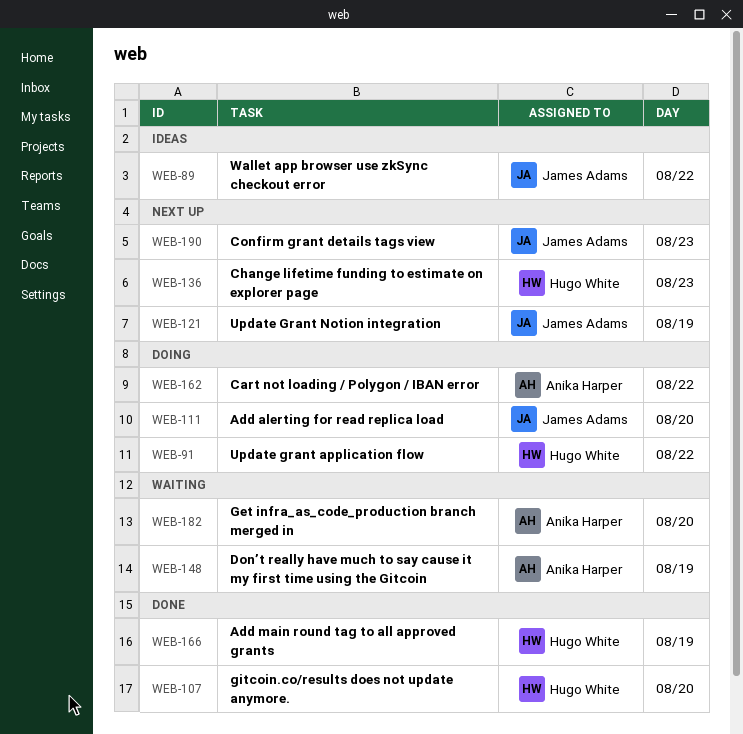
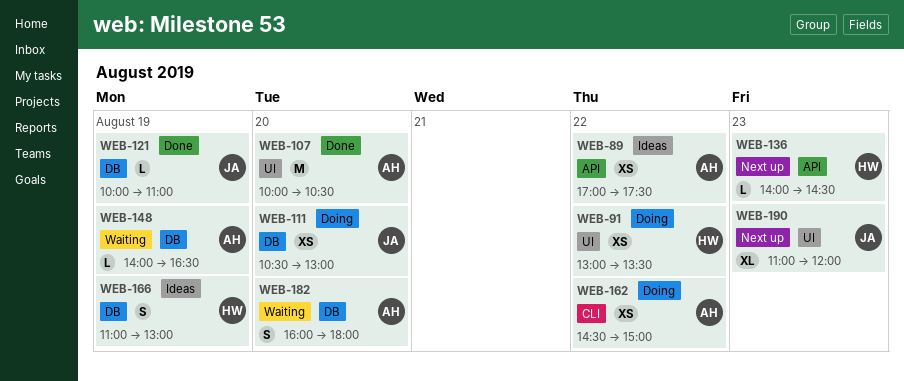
WEB-89, owner: James Adams -> Anika Harper
WEB-107, owner: Hugo White -> Anika Harper
WEB-121, status: Next up -> Done
WEB-166, status: Done -> Ideas

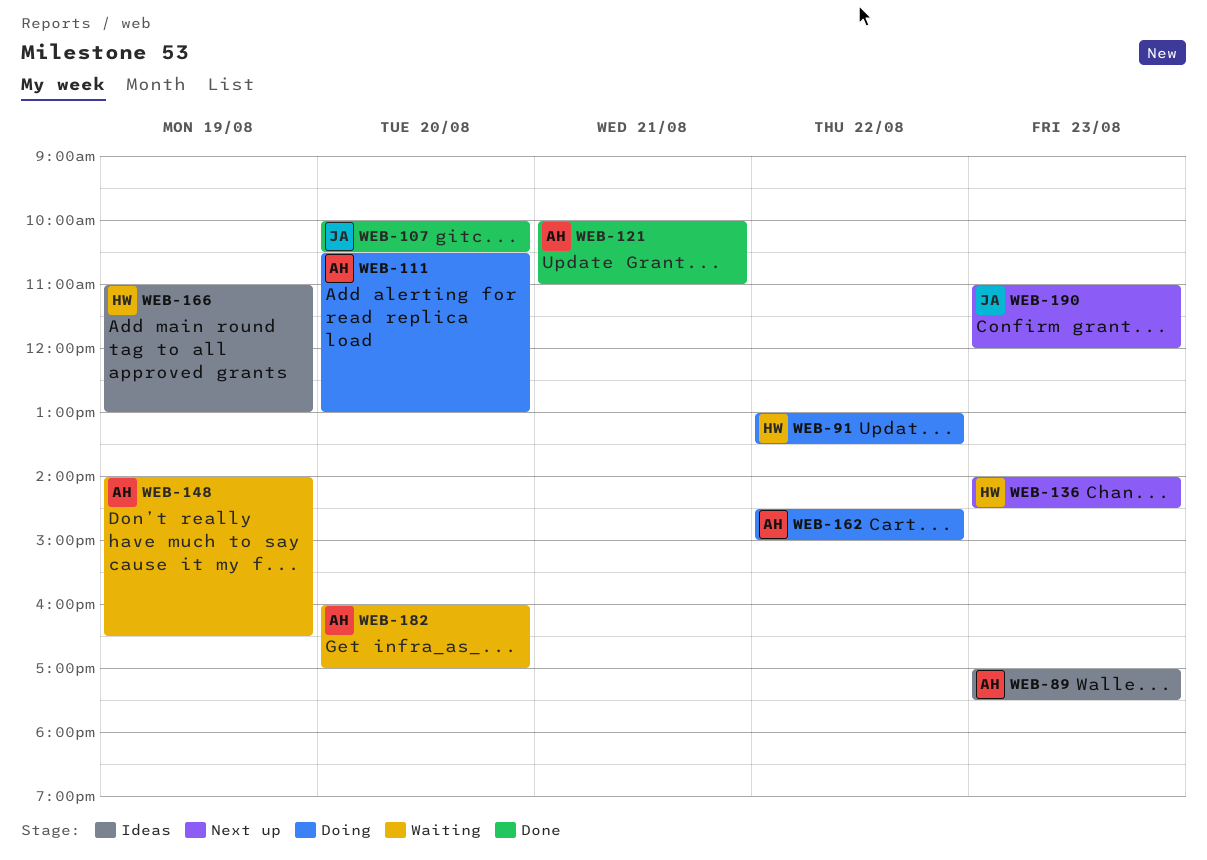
WEB-89, day: Aug 22 -> Aug 23
WEB-107, owner: AH -> JA
WEB-111, owner: JA -> AH
WEB-121, owner: JA -> AH
WEB-121, day: Aug 19 -> Aug 21
WEB-182, ends: 18:00 -> 17:00

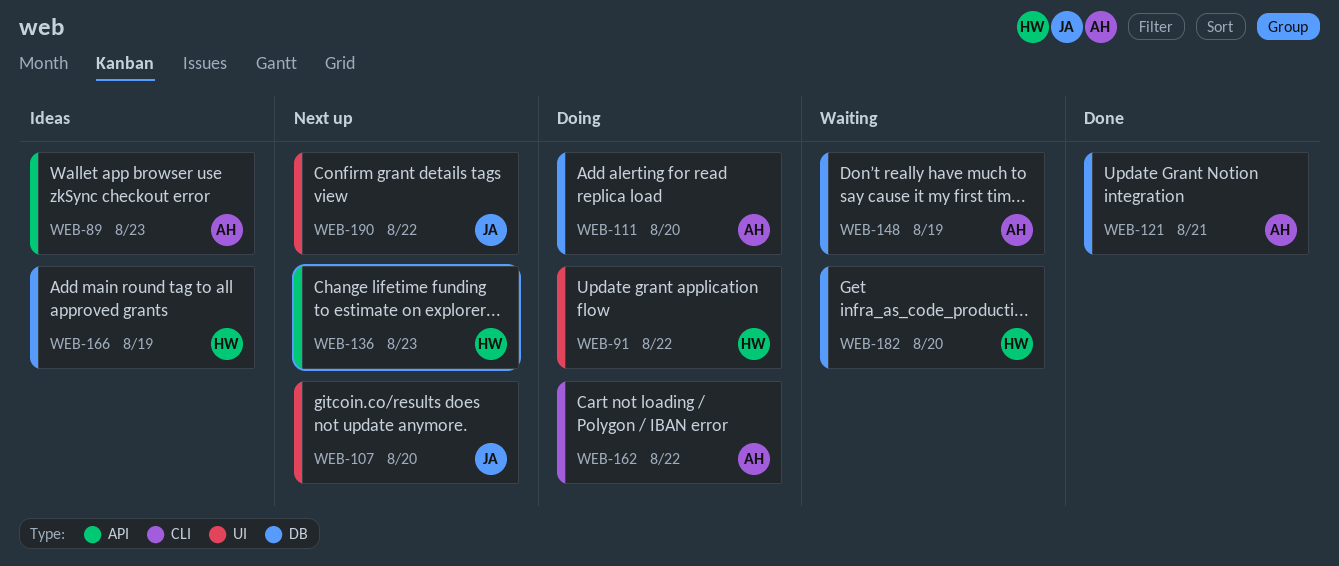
WEB-107, status: Done -> Next up
WEB-182, owner: AH -> HW
WEB-190, day: Aug 23 -> Aug 22

